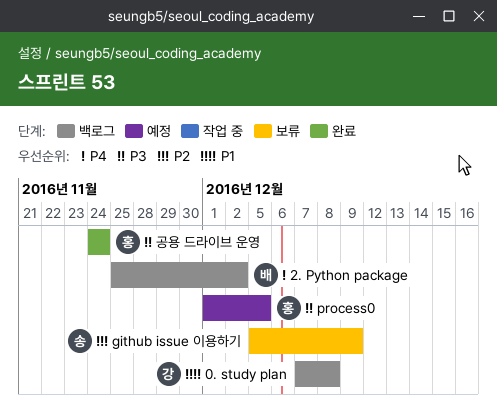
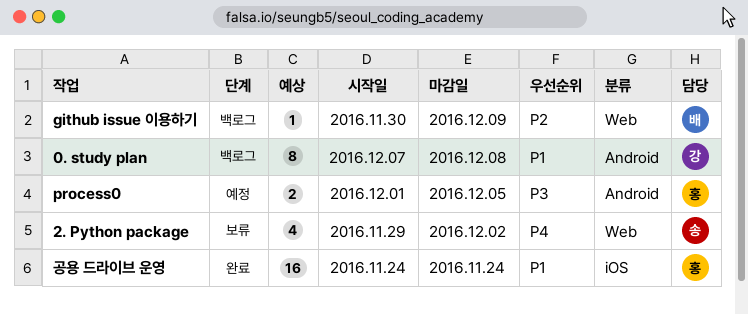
2. Python package, status: 백로그 -> 보류
2. Python package, owner: 배 -> 송
2. Python package, start: Nov 25 -> Nov 29
github issue 이용하기, status: 보류 -> 백로그
github issue 이용하기, owner: 송 -> 배
github issue 이용하기, start: Dec 5 -> Nov 30
공용 드라이브 운영, priority: P3 -> P1

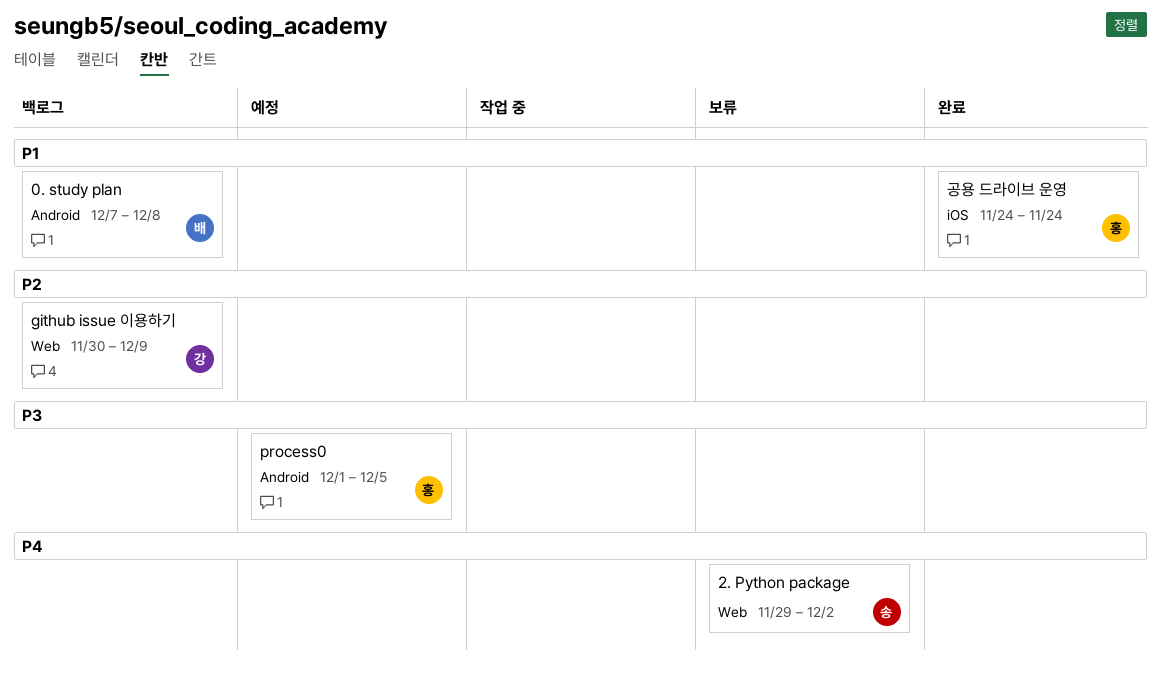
0. study plan, owner: 강 -> 배
github issue 이용하기, owner: 배 -> 강

